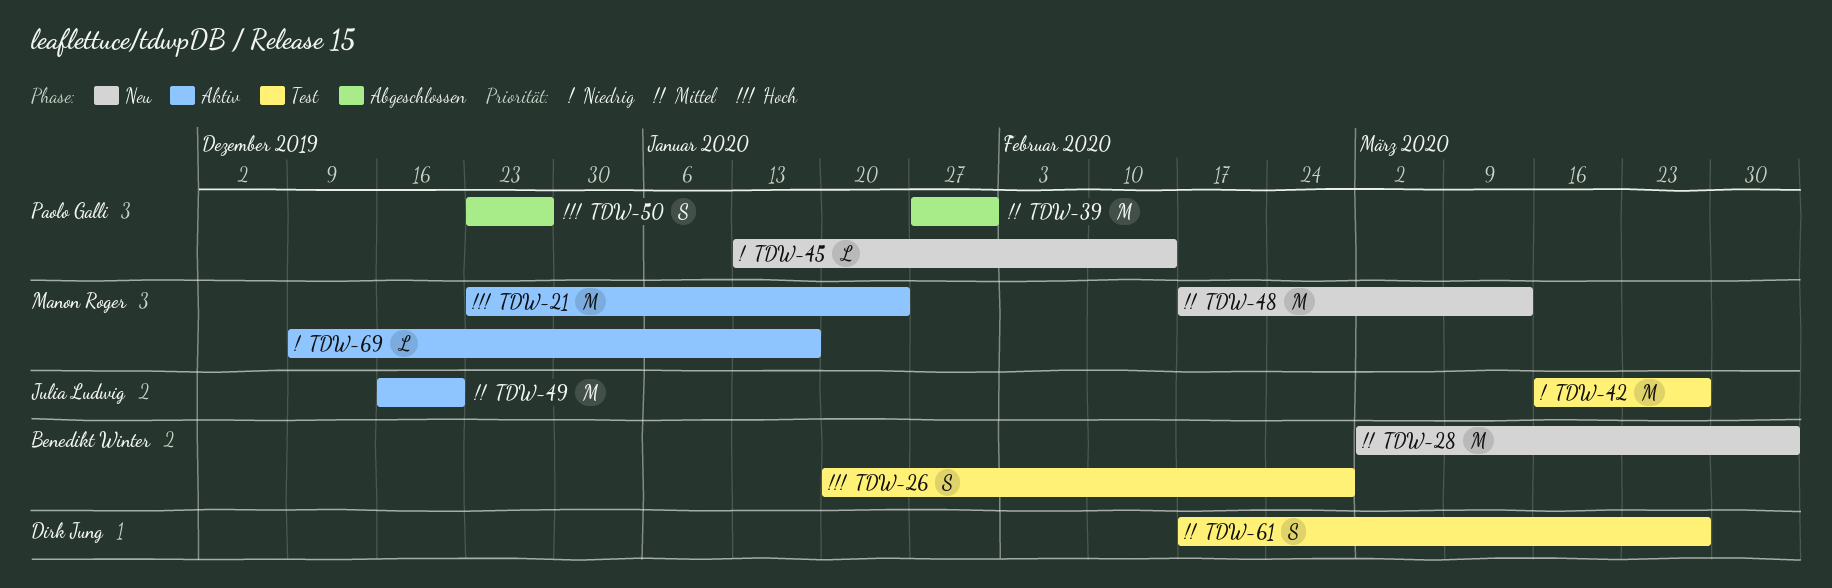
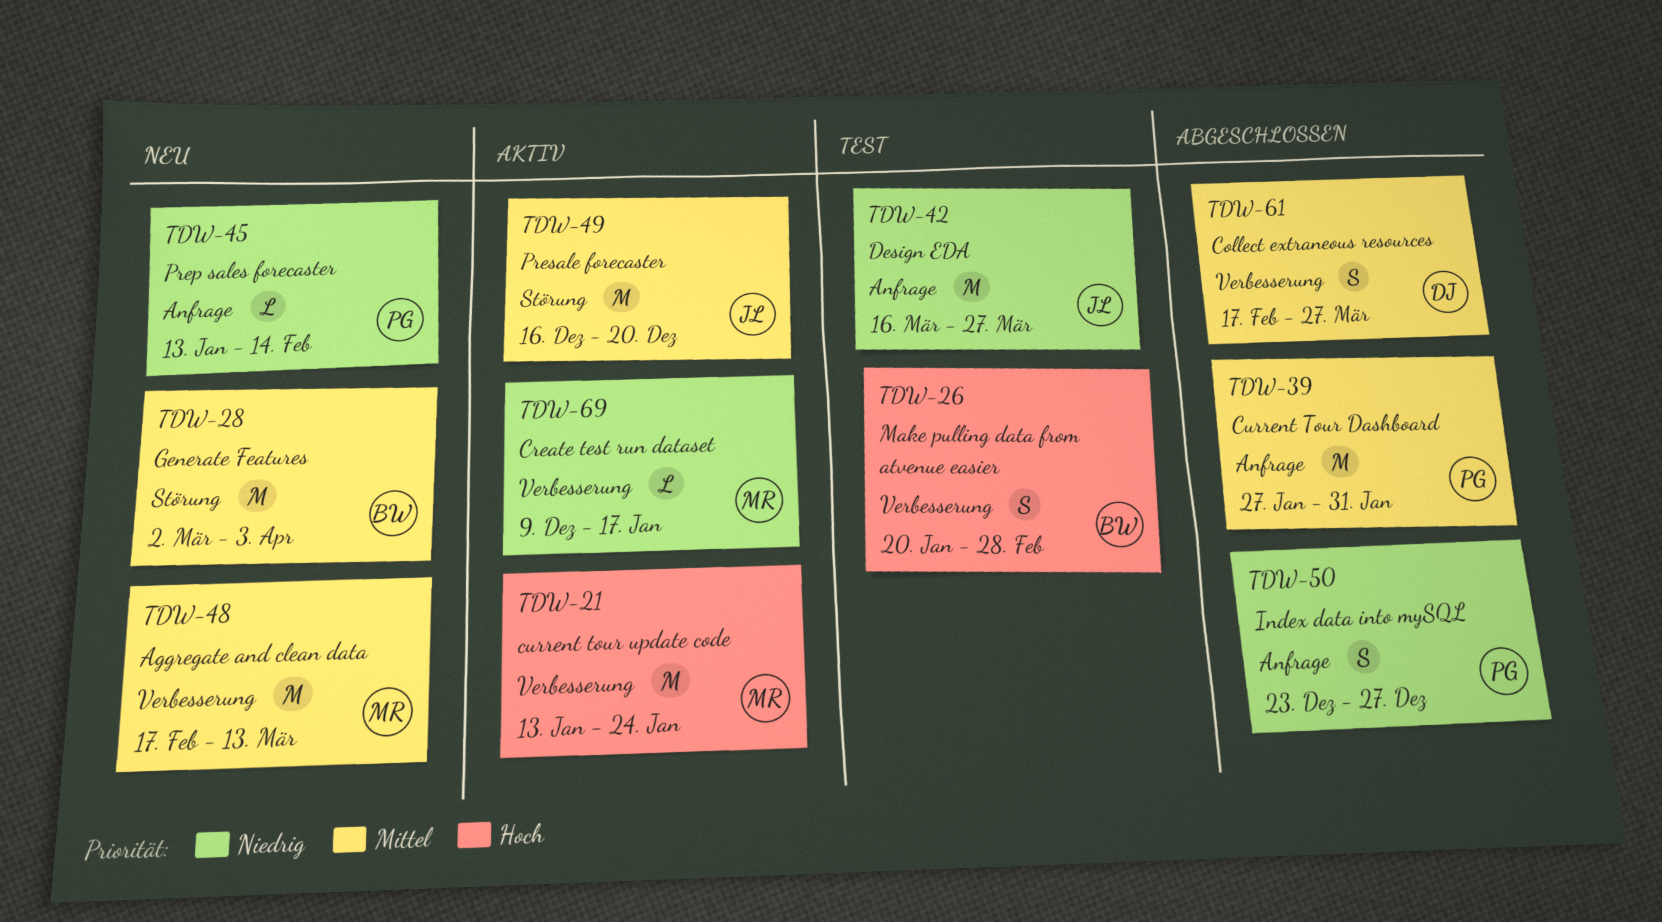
TDW-21, start: Dec 23 -> Jan 13
TDW-50, priority: Hoch -> Niedrig
TDW-61, status: Test -> Abgeschlossen

